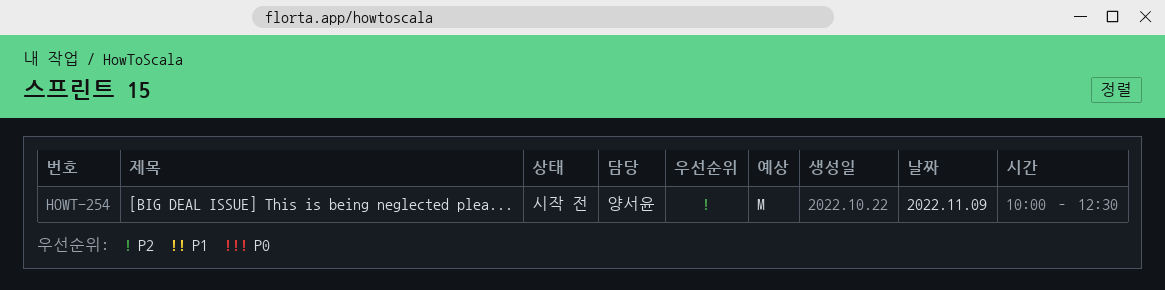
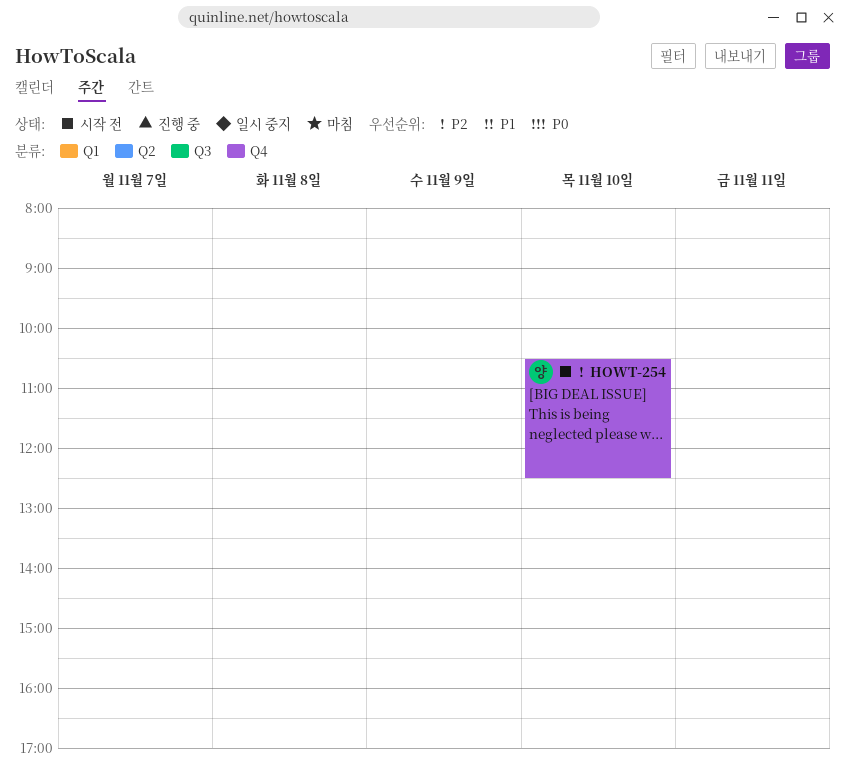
HOWT-254, day: Nov 9 -> Nov 10
HOWT-254, begins: 10:00 -> 10:30

